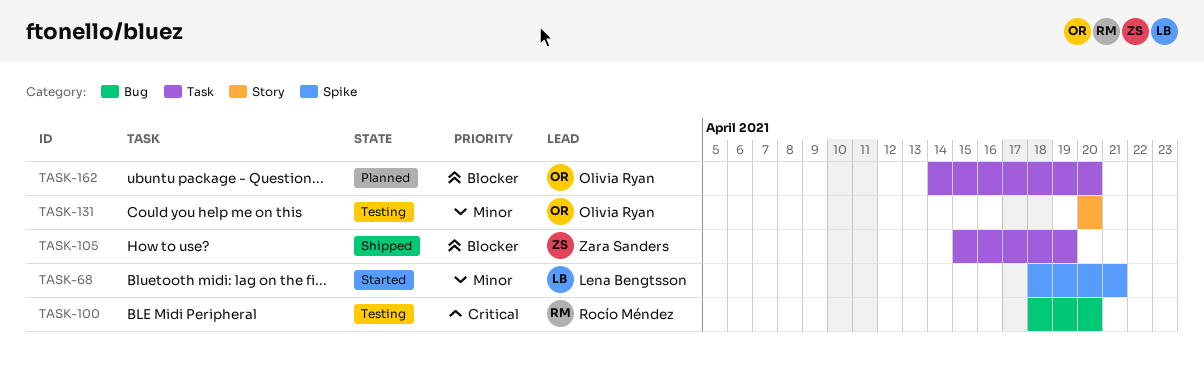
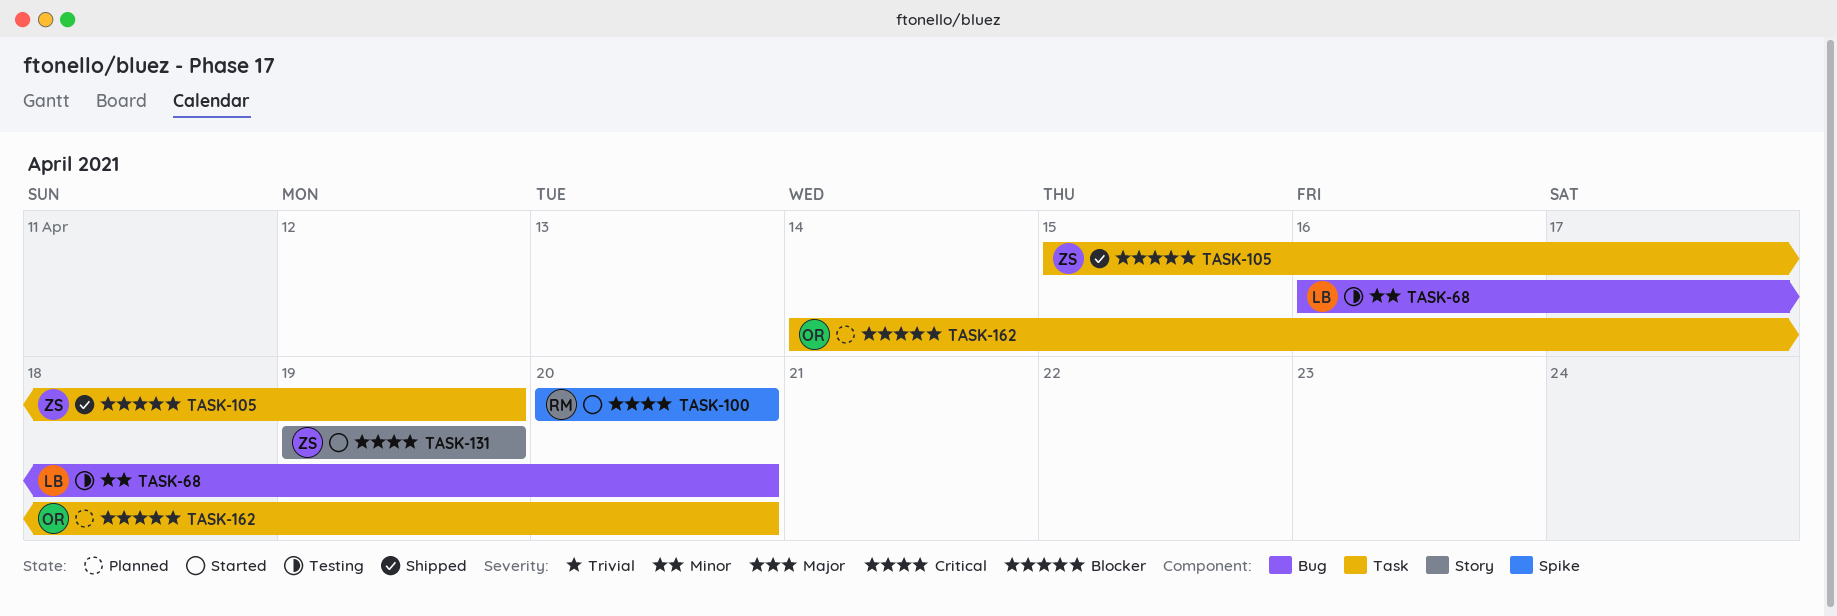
TASK-68, status: Started -> Testing
TASK-68, label: Spike -> Bug
TASK-68, start: Apr 18 -> Apr 16
TASK-68, due: Apr 21 -> Apr 20
TASK-100, status: Testing -> Started
TASK-100, label: Bug -> Spike
TASK-100, start: Apr 18 -> Apr 20
TASK-131, status: Testing -> Started
TASK-131, owner: Olivia Ryan -> Zara Sanders
TASK-131, priority: Minor -> Critical
TASK-131, start: Apr 20 -> Apr 19
TASK-131, due: Apr 20 -> Apr 19

